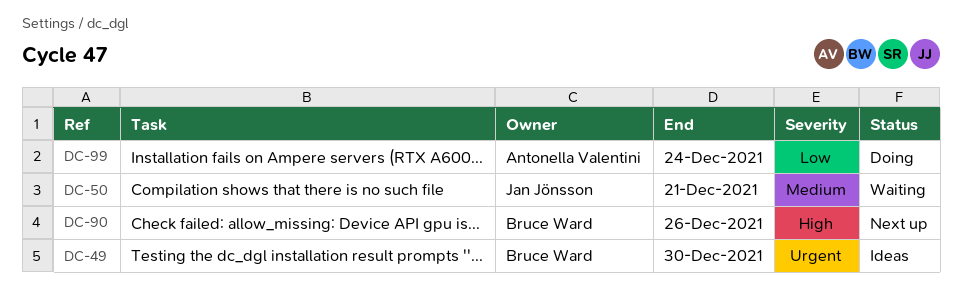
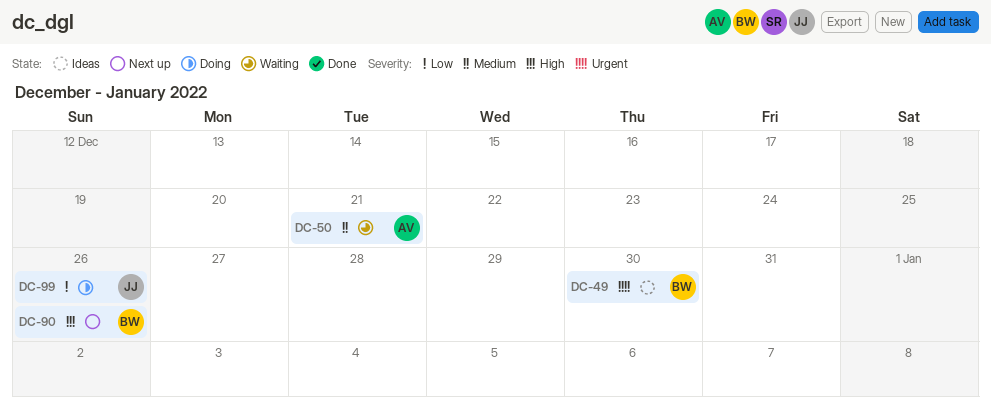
DC-50, owner: Jan Jönsson -> Antonella Valentini
DC-99, owner: Antonella Valentini -> Jan Jönsson
DC-99, due: Dec 24 -> Dec 26

